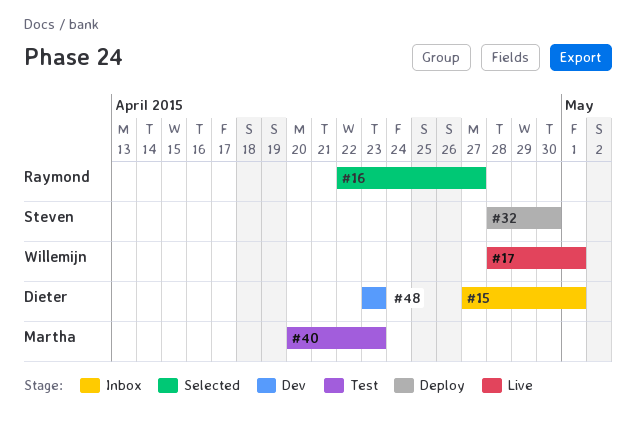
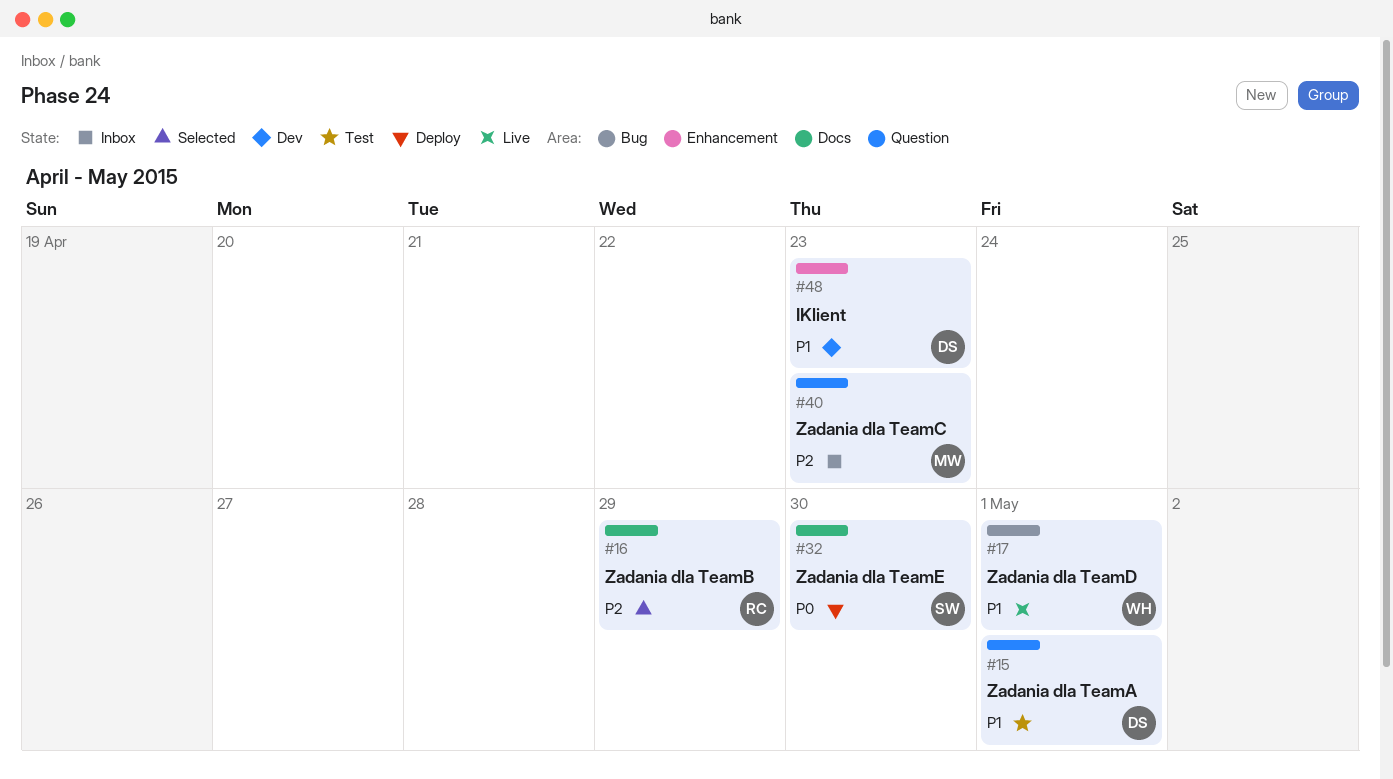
#15, status: Inbox -> Test
#16, due: Apr 27 -> Apr 29
#40, status: Test -> Inbox

